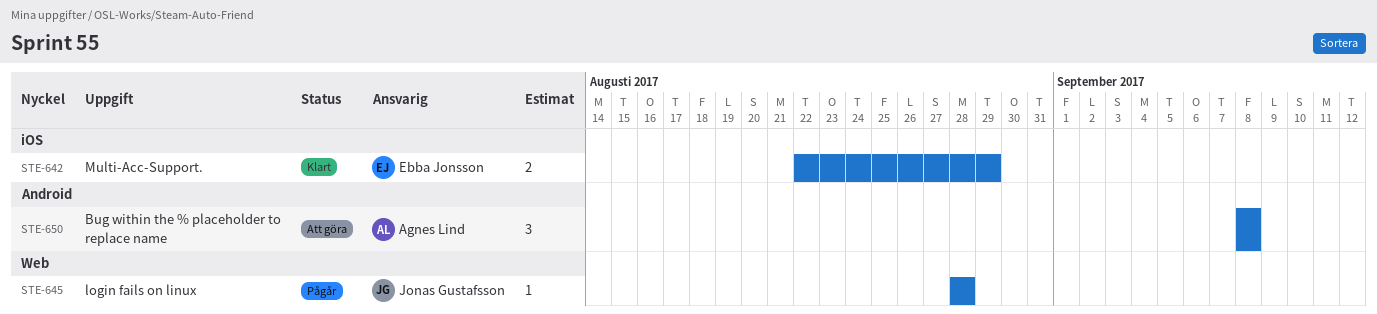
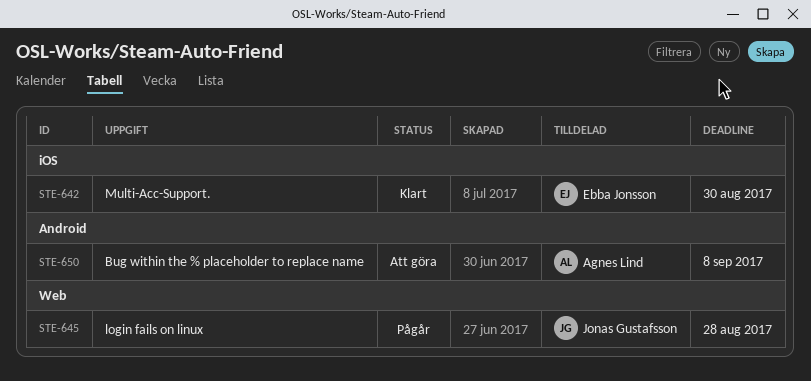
STE-642, due: Aug 29 -> Aug 30

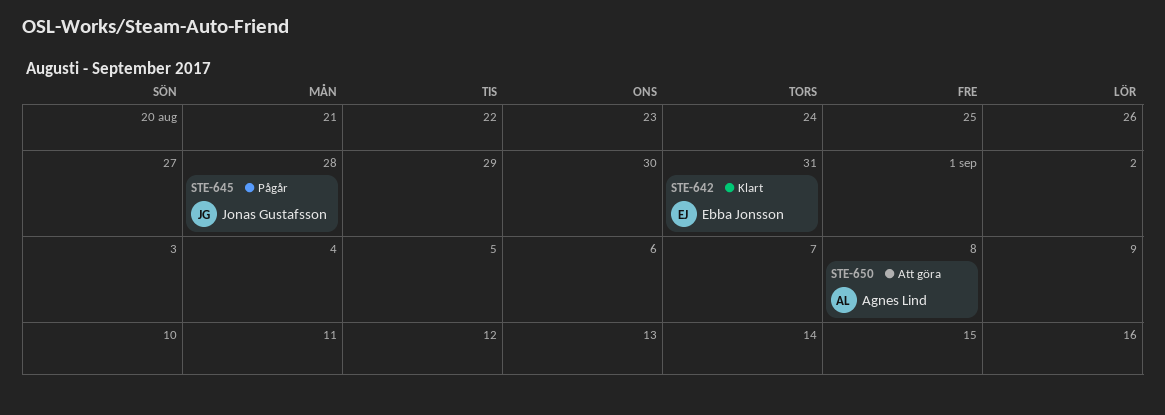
STE-642, due: Aug 30 -> Aug 31

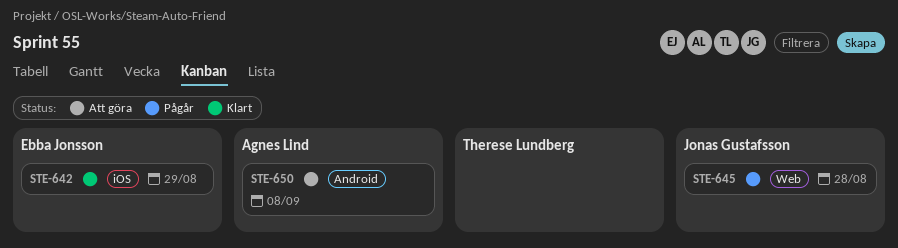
STE-642, due: Aug 31 -> Aug 29

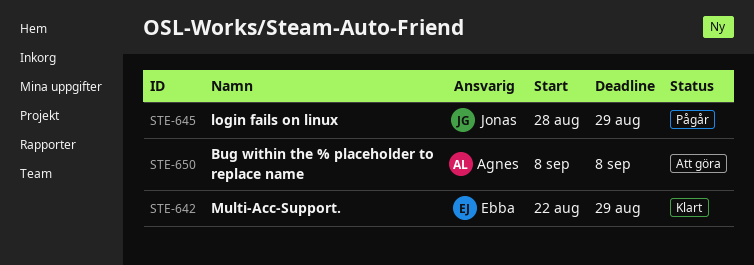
STE-645, due: Aug 28 -> Aug 29

